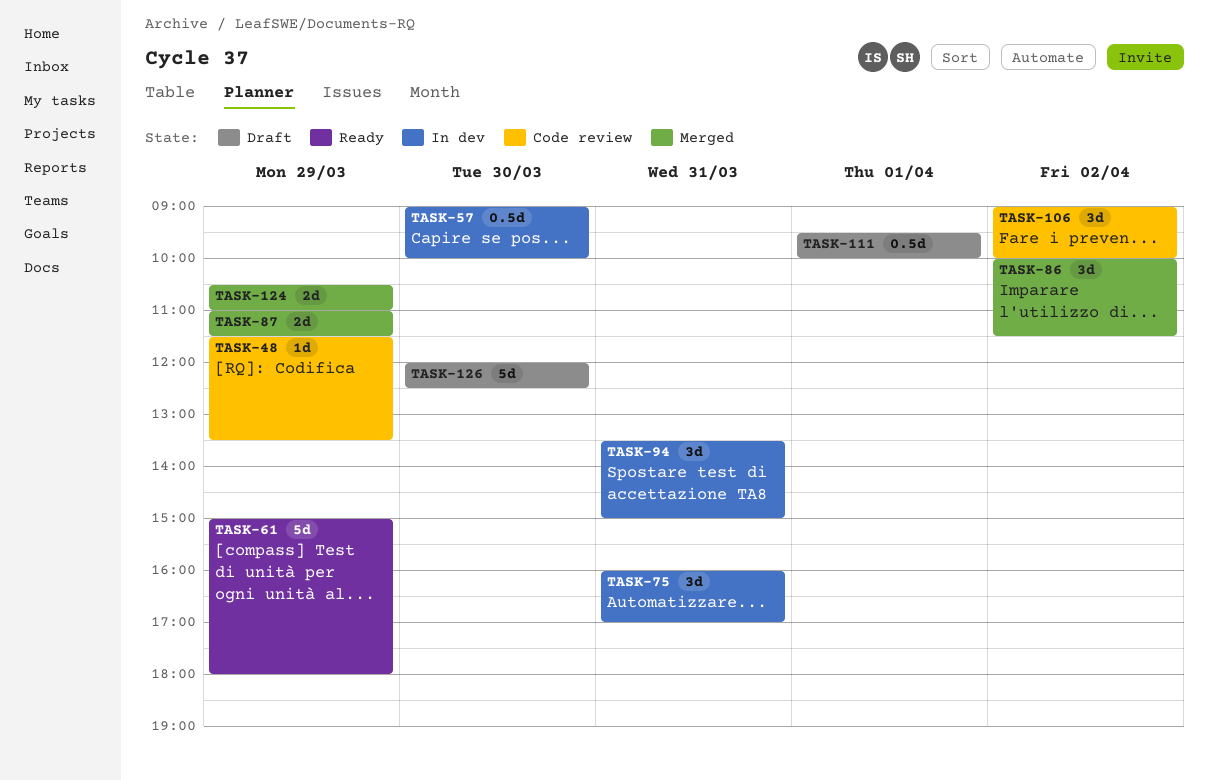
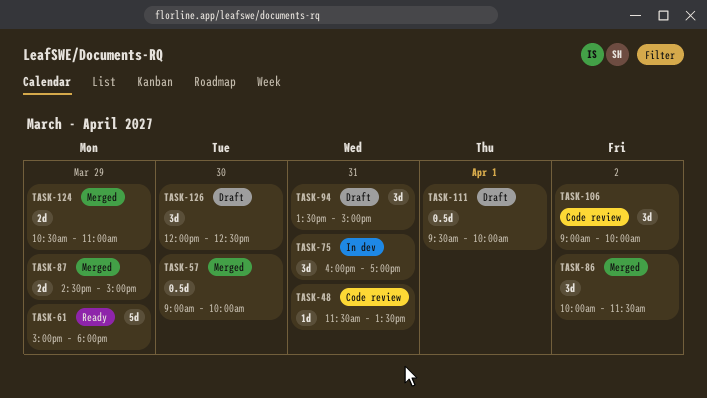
TASK-48, day: Mar 29 -> Mar 31
TASK-57, status: In dev -> Merged
TASK-87, begins: 11:00 -> 14:30
TASK-87, ends: 11:30 -> 15:00
TASK-94, status: In dev -> Draft
TASK-126, estimate: 5d -> 3d

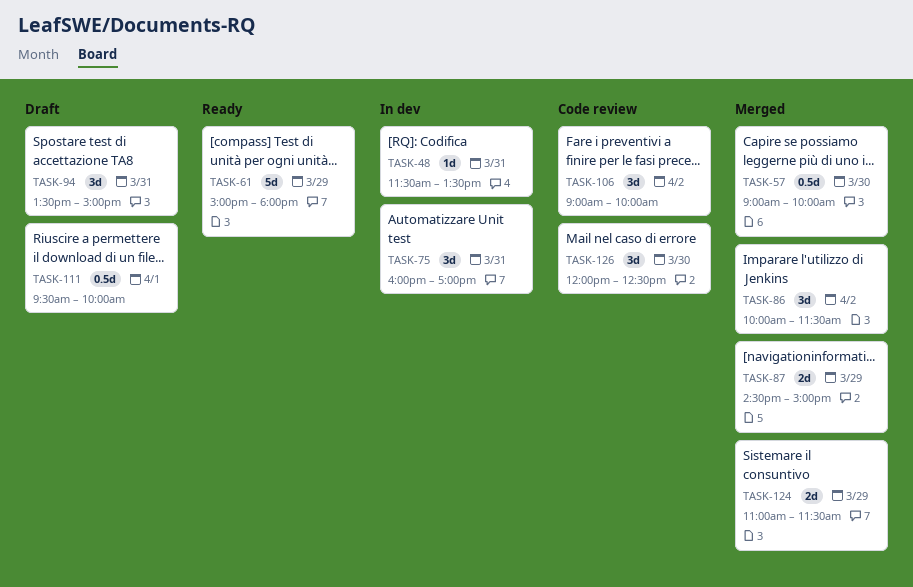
TASK-48, status: Code review -> In dev
TASK-124, begins: 10:30 -> 11:00
TASK-124, ends: 11:00 -> 11:30
TASK-126, status: Draft -> Code review

